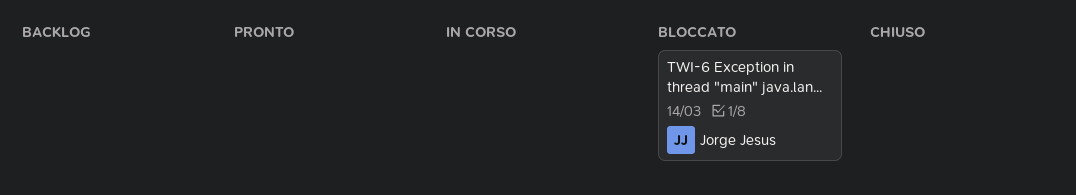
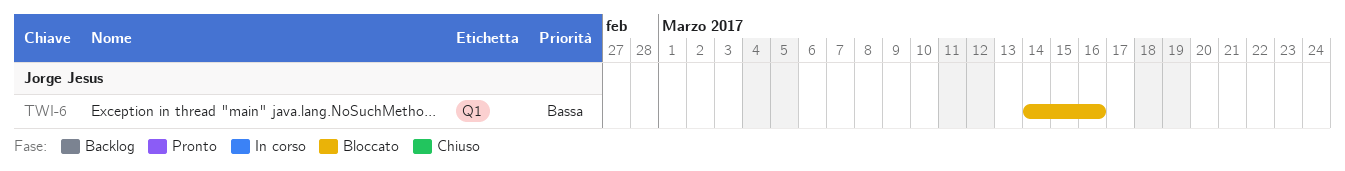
TWI-6, due: Mar 14 -> Mar 16

